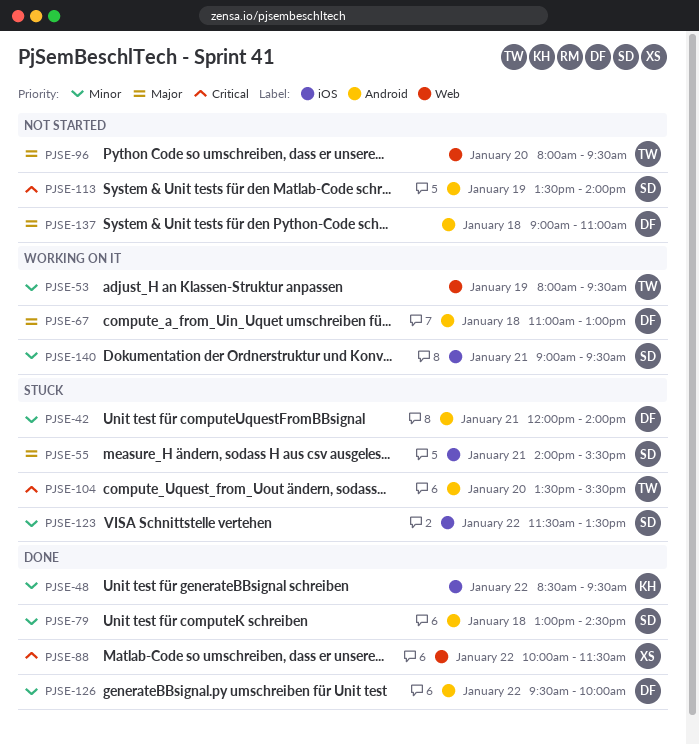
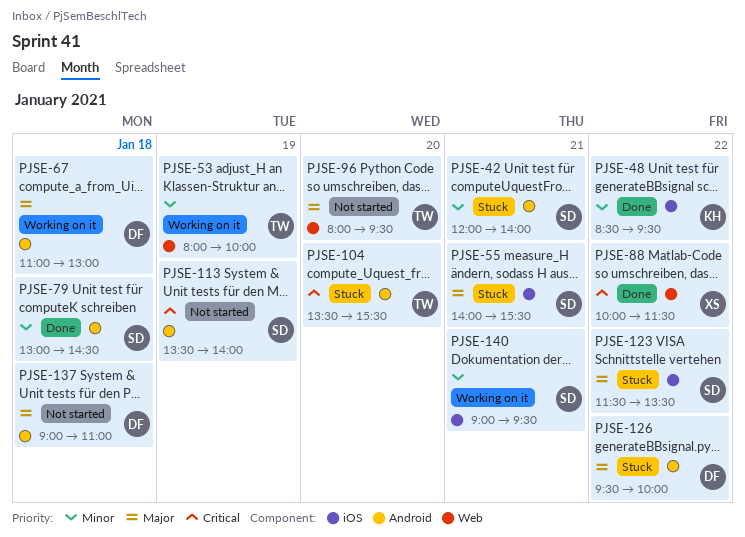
PJSE-42, owner: DF -> SD
PJSE-53, ends: 09:30 -> 10:00
PJSE-123, priority: Minor -> Major
PJSE-126, status: Done -> Stuck
PJSE-126, priority: Minor -> Major

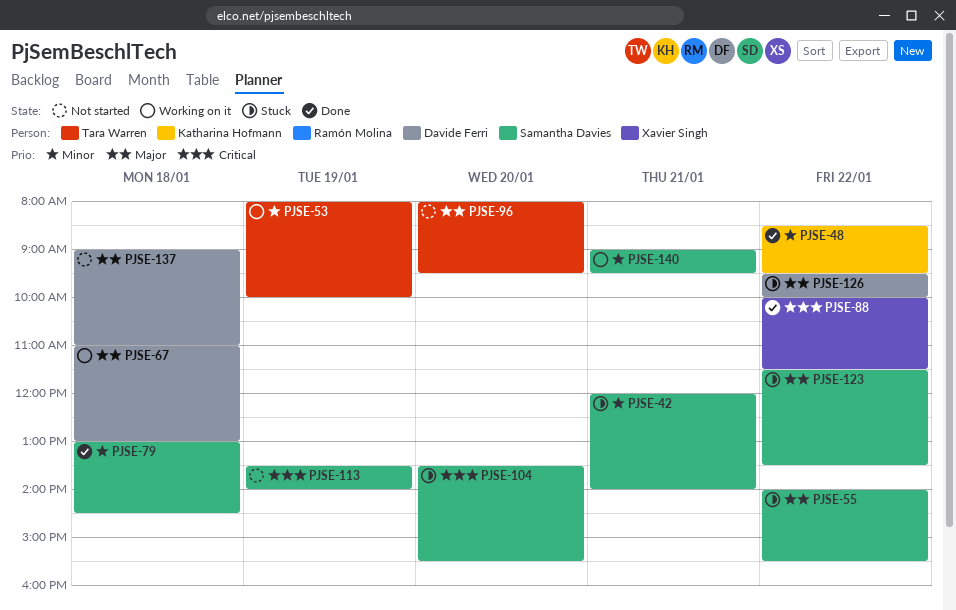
PJSE-55, day: Jan 21 -> Jan 22
PJSE-104, owner: Tara Warren -> Samantha Davies

